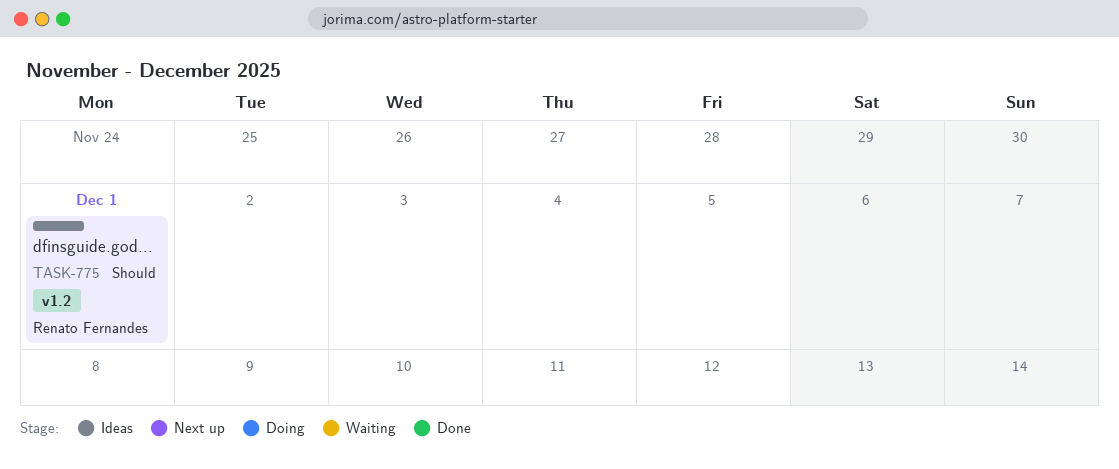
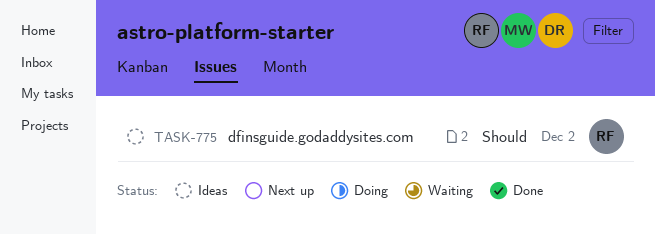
TASK-775, due: Dec 1 -> Dec 2

